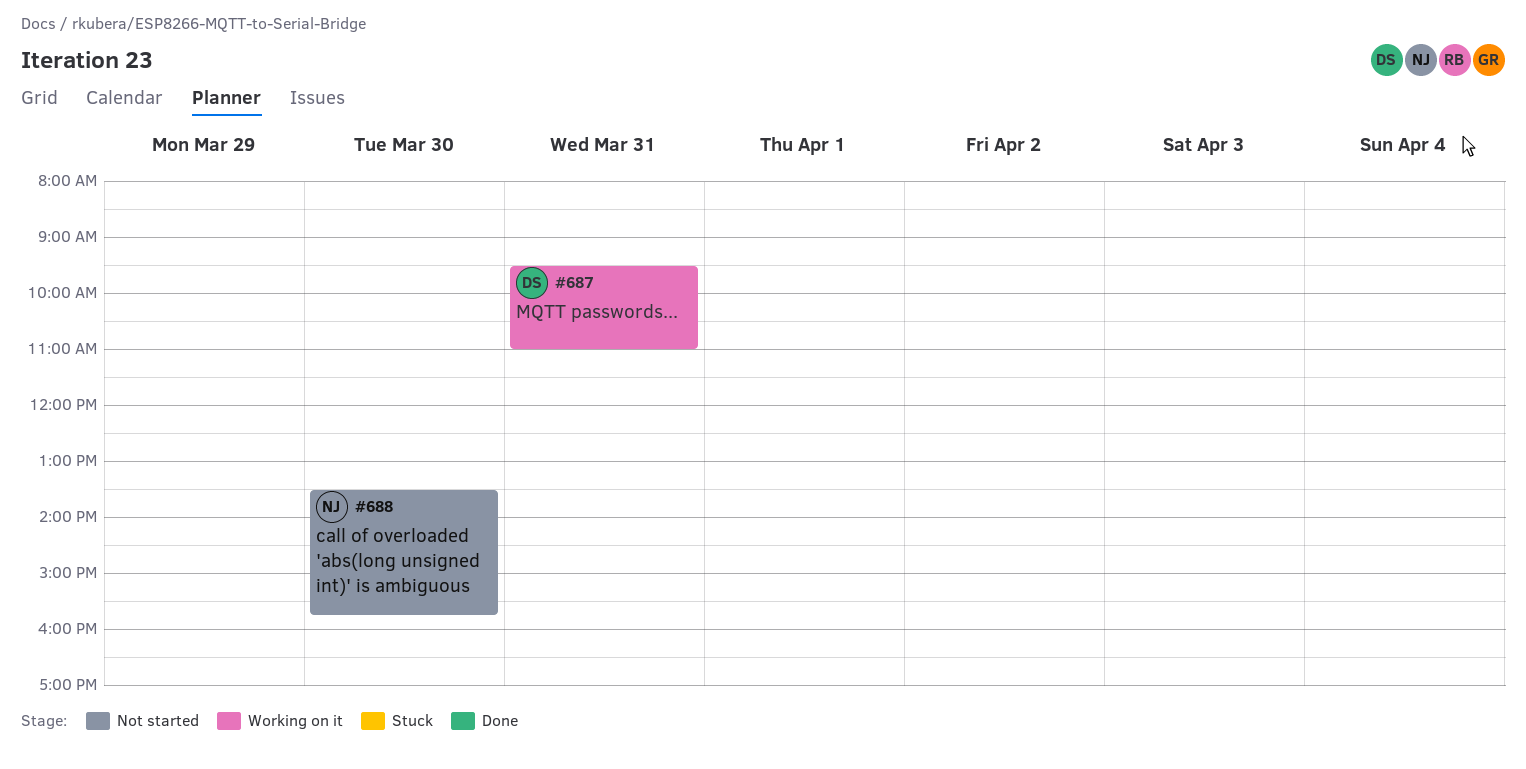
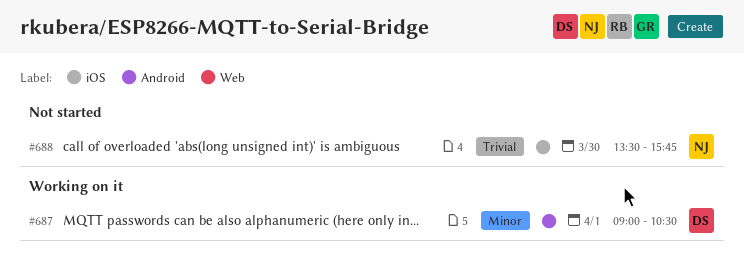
#687, day: Mar 31 -> Apr 1
#687, begins: 09:30 -> 09:00
#687, ends: 11:00 -> 10:30

